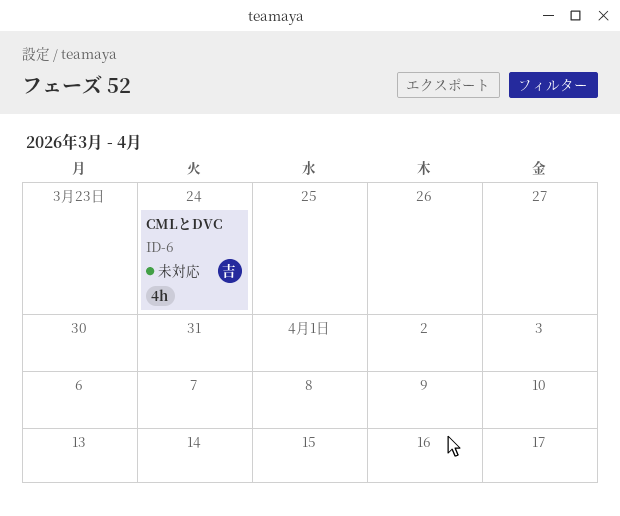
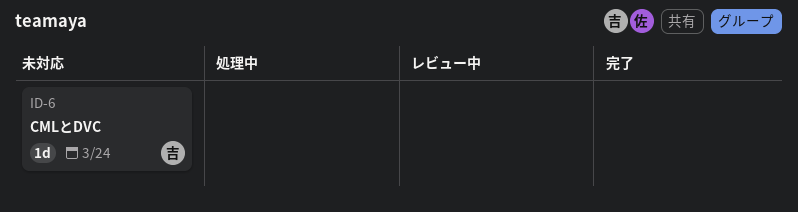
ID-6, estimate: 4h -> 1d

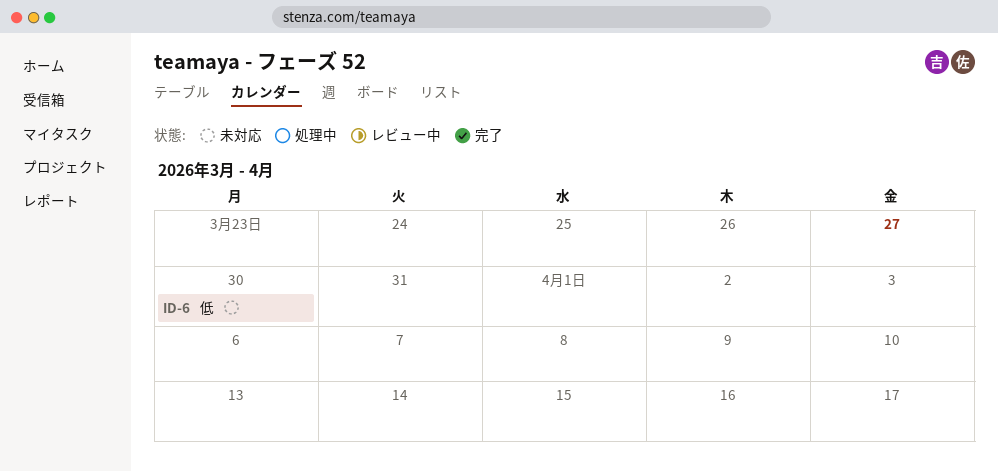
ID-6, due: Mar 24 -> Mar 30

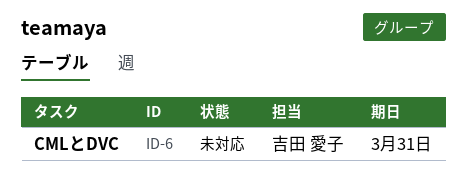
ID-6, due: Mar 30 -> Mar 31

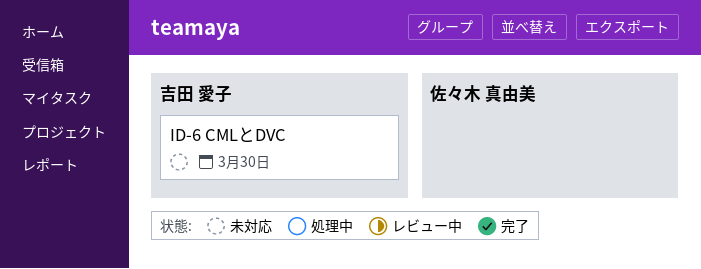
ID-6, due: Mar 31 -> Mar 30

